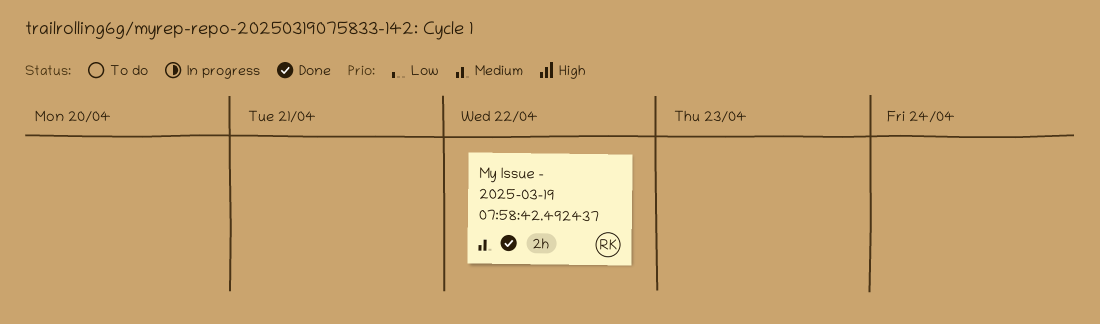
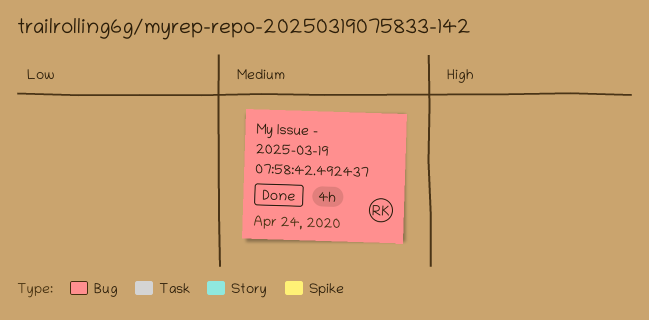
My Issue - 2025-03-19 07:58:42.492437, estimate: 2h -> 4h
My Issue - 2025-03-19 07:58:42.492437, due: Apr 22 -> Apr 24

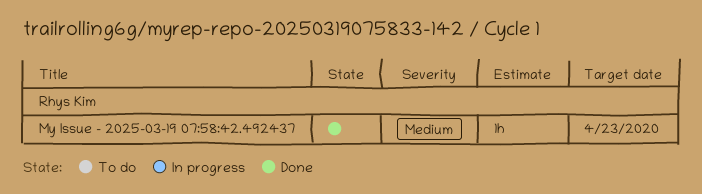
My Issue - 2025-03-19 07:58:42.492437, estimate: 4h -> 1h
My Issue - 2025-03-19 07:58:42.492437, due: Apr 24 -> Apr 23

